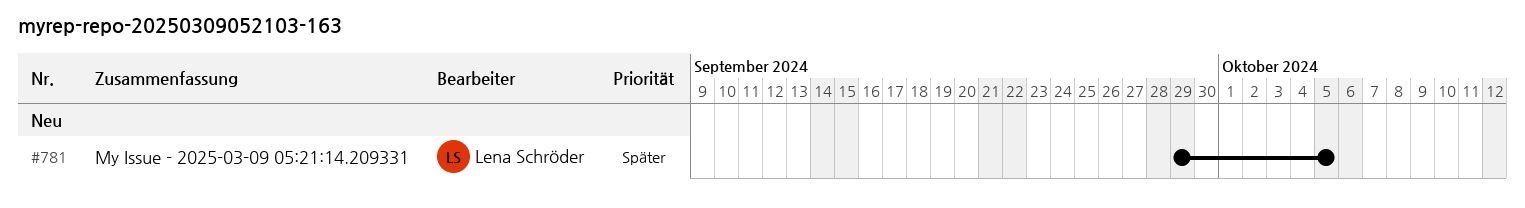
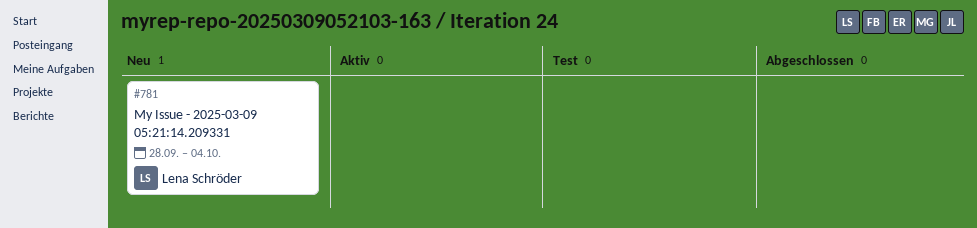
#781, start: Sep 29 -> Sep 28
#781, due: Oct 5 -> Oct 4

